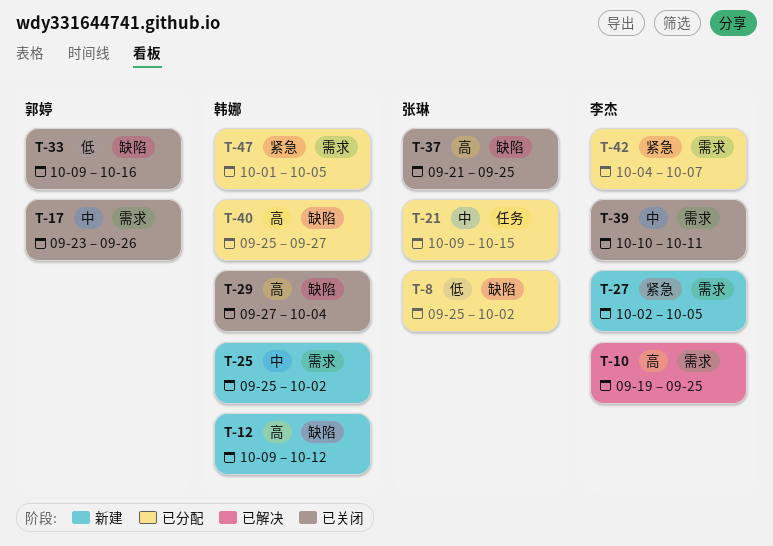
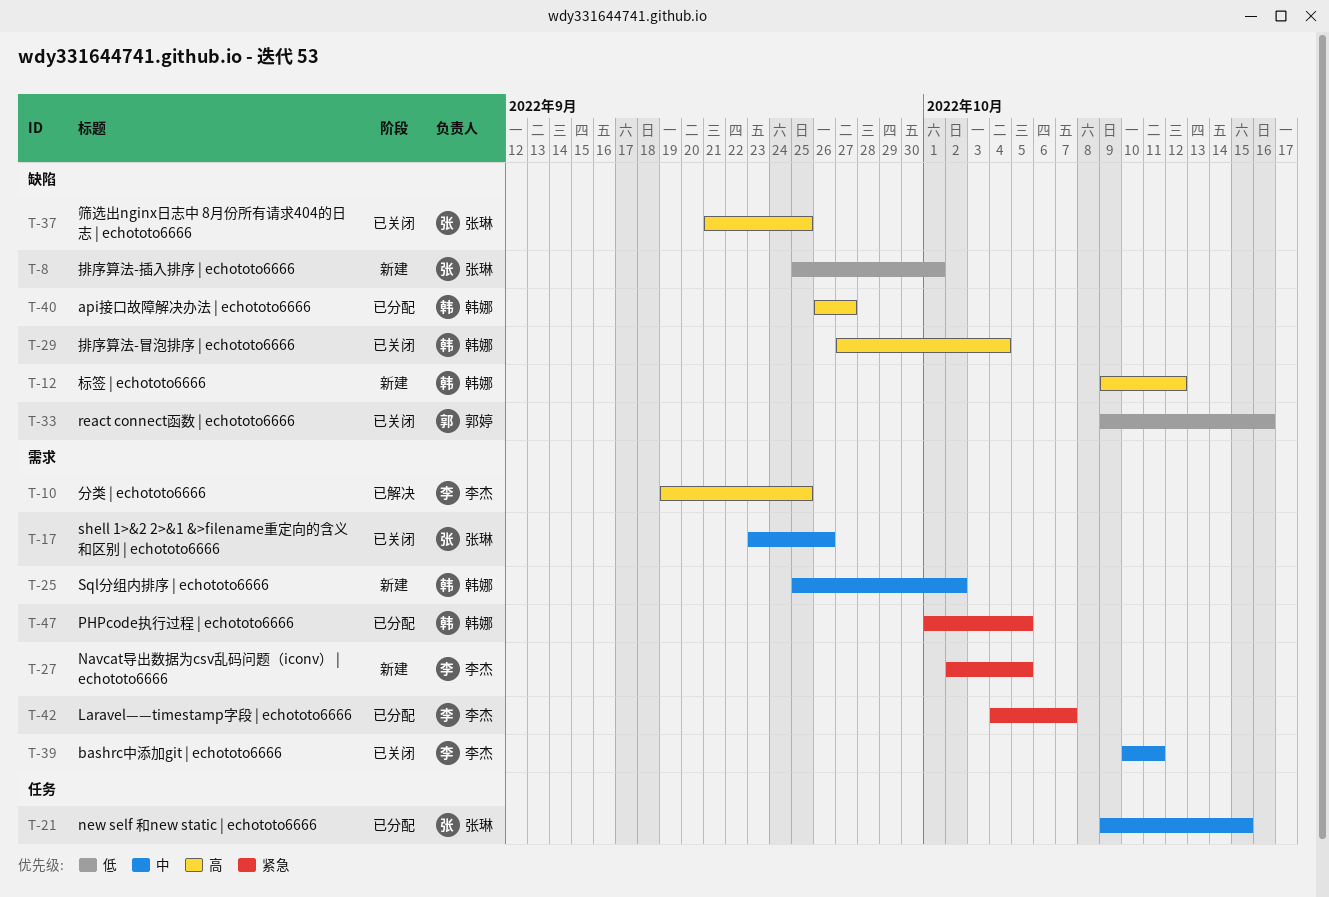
T-8, status: 已分配 -> 新建
T-8, due: Oct 2 -> Oct 1
T-17, owner: 郭婷 -> 张琳
T-40, start: Sep 25 -> Sep 26

